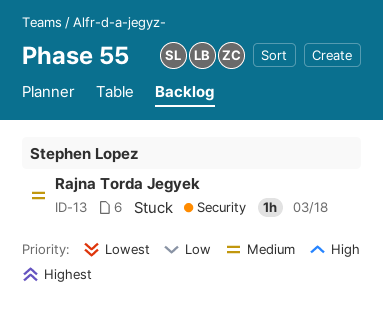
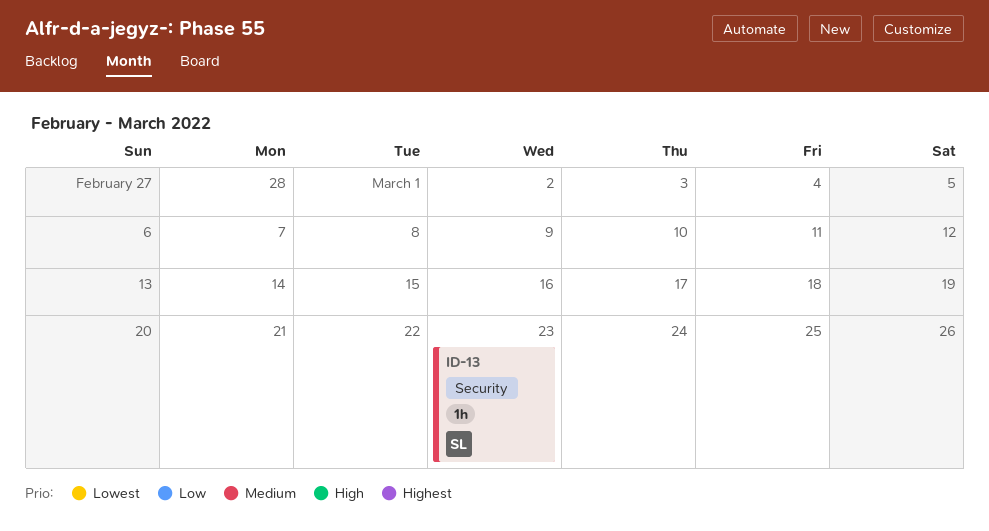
ID-13, due: Mar 18 -> Mar 23

